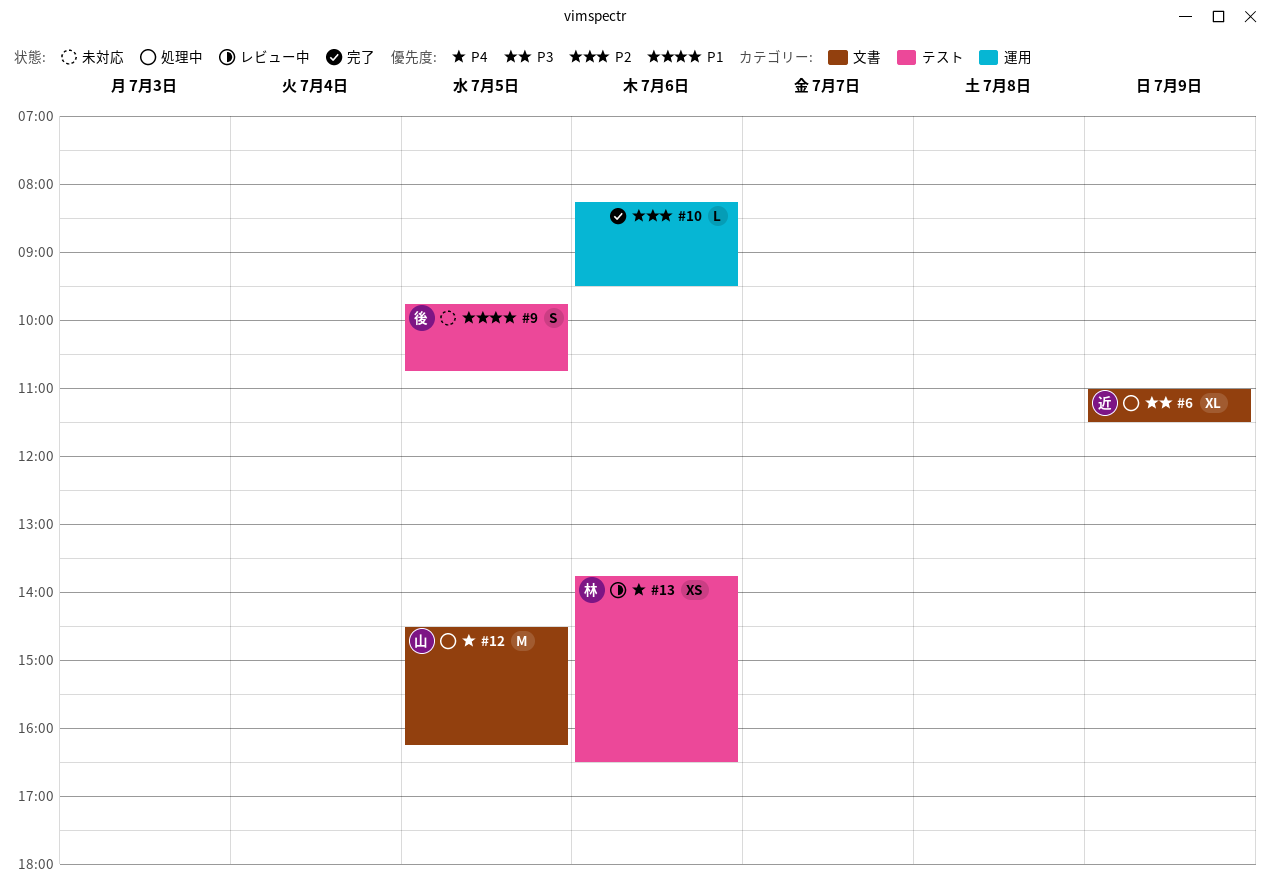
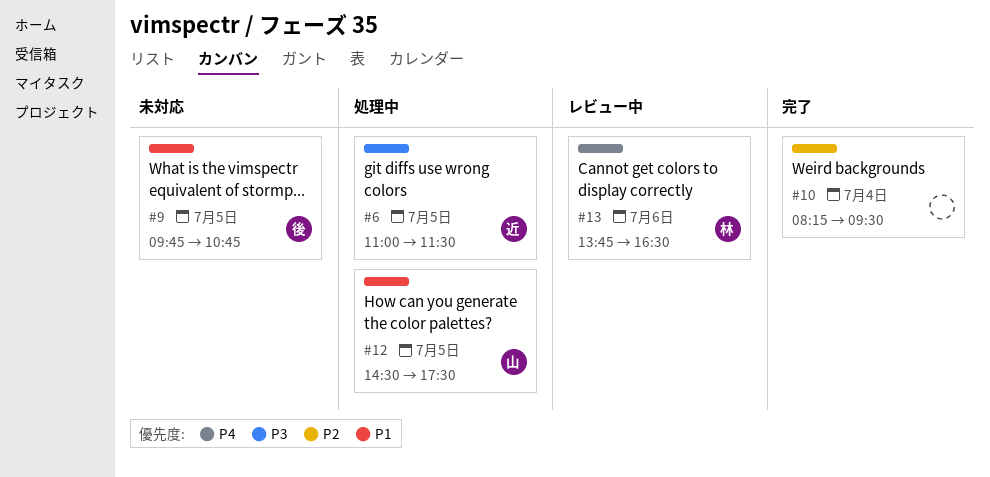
#6, day: Jul 9 -> Jul 5
#10, day: Jul 6 -> Jul 4
#12, priority: P4 -> P1
#12, ends: 16:15 -> 17:30

